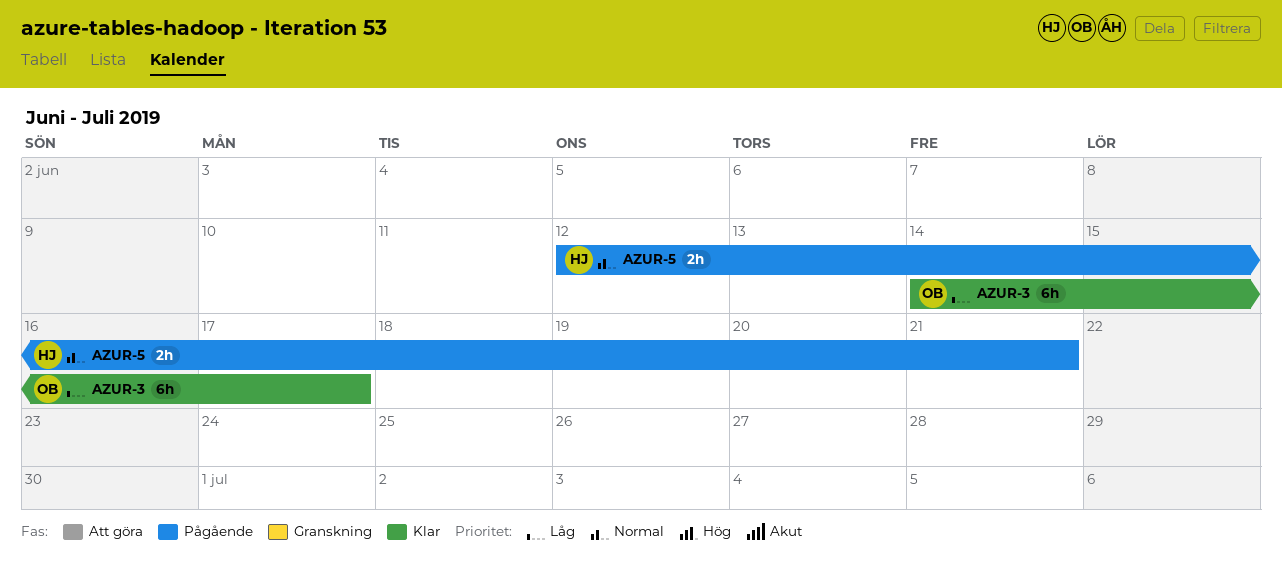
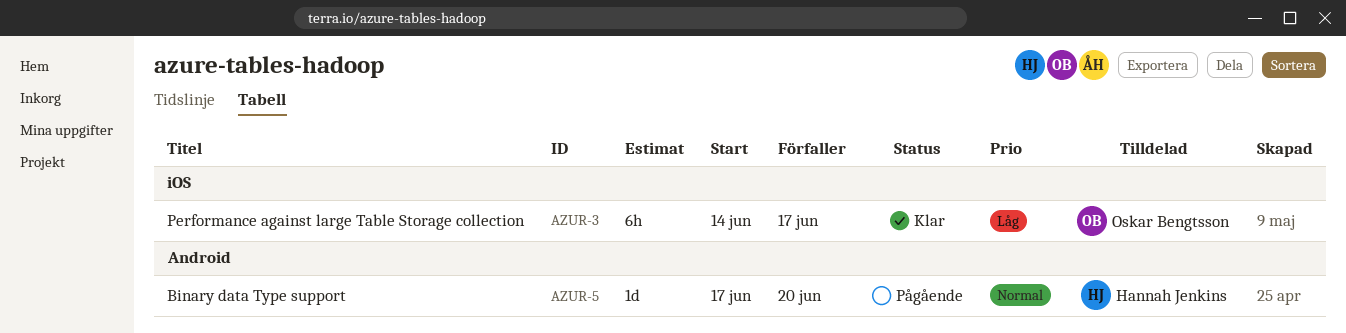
AZUR-5, estimate: 2h -> 1d
AZUR-5, start: Jun 12 -> Jun 17
AZUR-5, due: Jun 21 -> Jun 20

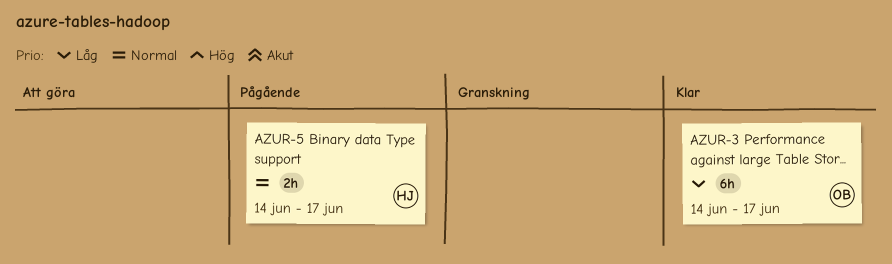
AZUR-5, estimate: 1d -> 2h
AZUR-5, start: Jun 17 -> Jun 14
AZUR-5, due: Jun 20 -> Jun 17

